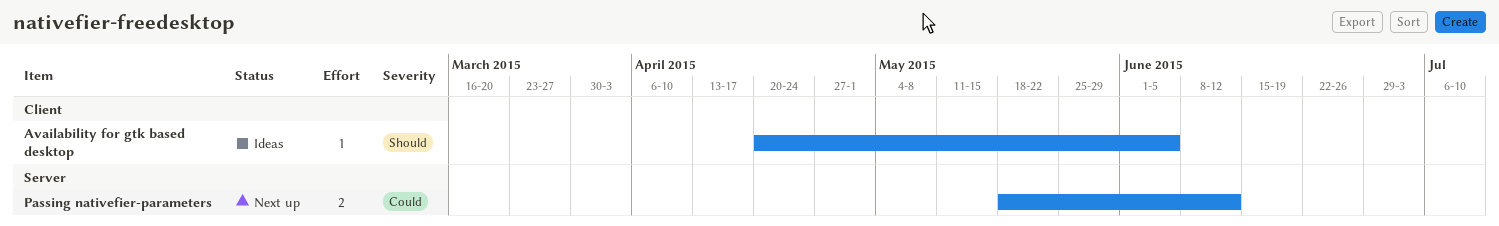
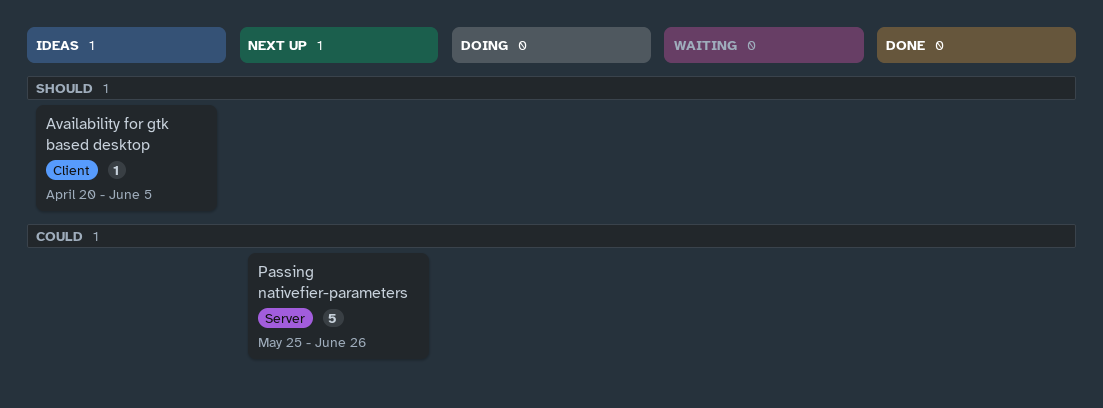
Passing nativefier-parameters, estimate: 2 -> 5
Passing nativefier-parameters, start: May 18 -> May 25
Passing nativefier-parameters, due: Jun 12 -> Jun 26

